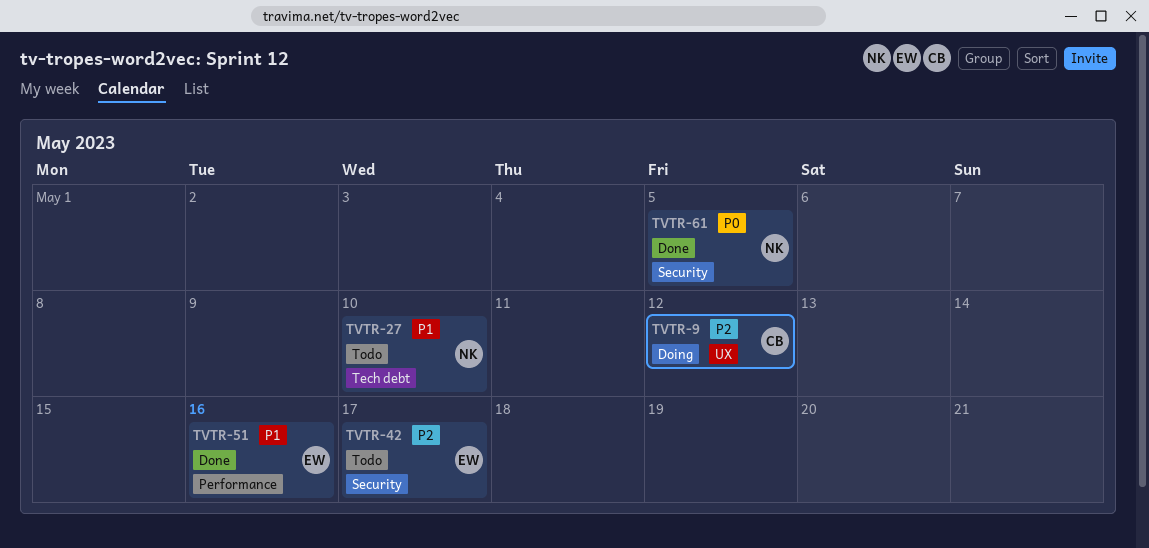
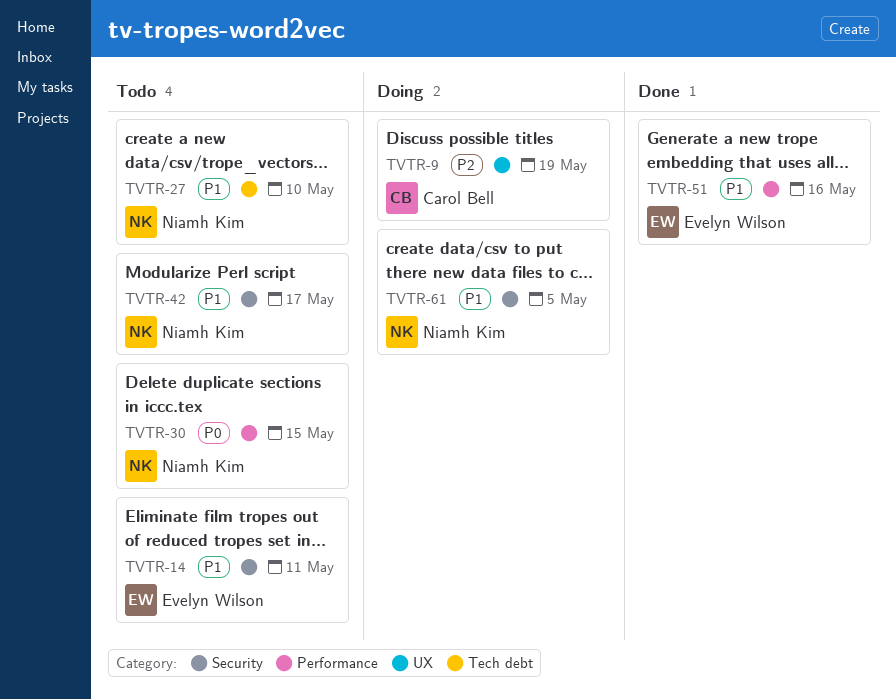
TVTR-9, due: May 12 -> May 19
TVTR-14: none -> present
TVTR-30: none -> present
TVTR-42, owner: Evelyn Wilson -> Niamh Kim
TVTR-42, priority: P2 -> P1
TVTR-61, status: Done -> Doing
TVTR-61, priority: P0 -> P1

